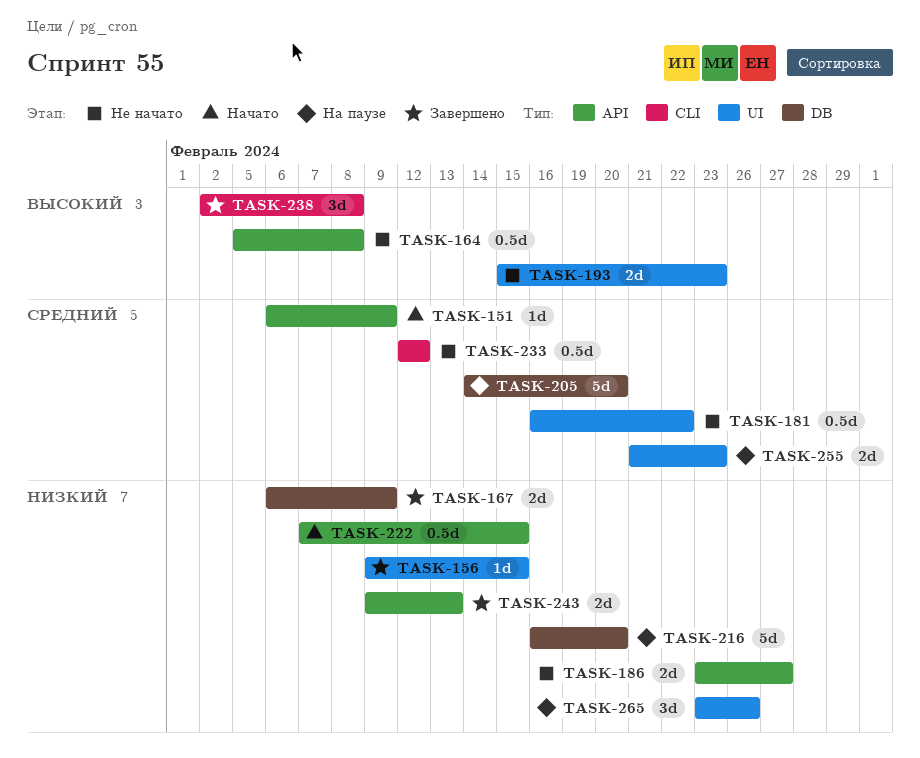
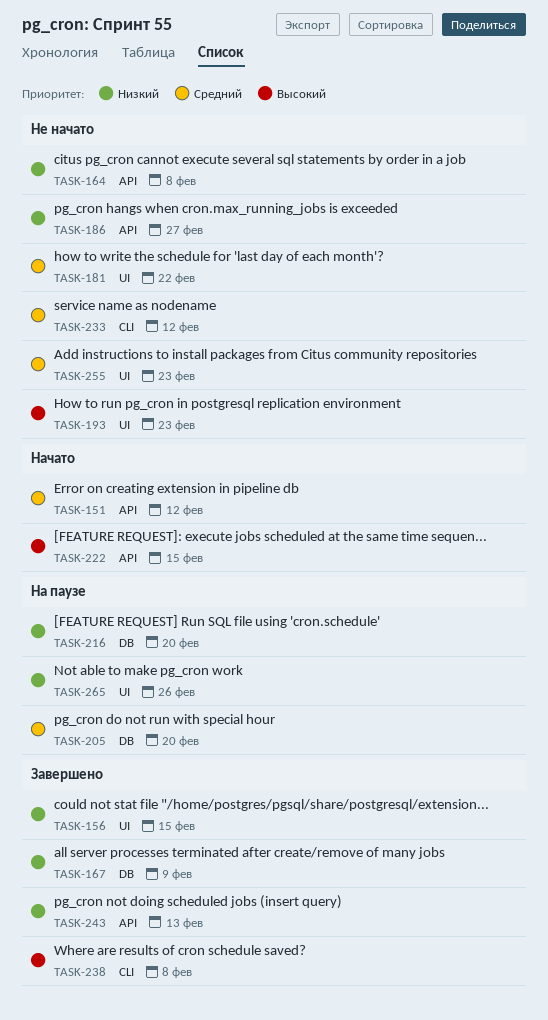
TASK-151, due: Feb 9 -> Feb 12
TASK-164, priority: Высокий -> Низкий
TASK-222, priority: Низкий -> Высокий
TASK-255, status: На паузе -> Не начато

